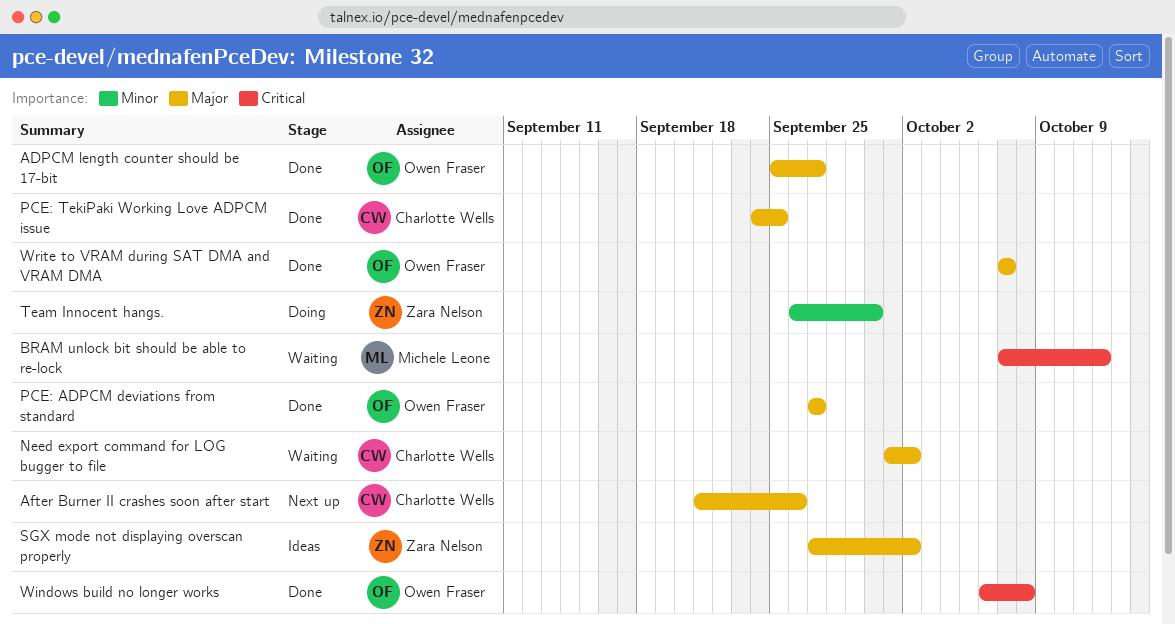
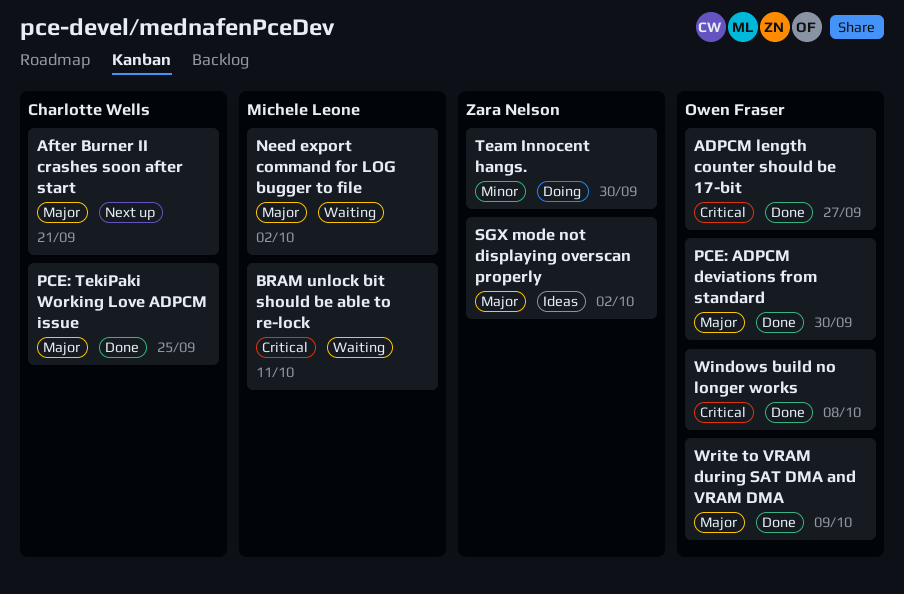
ADPCM length counter should be 17-bit, priority: Major -> Critical
After Burner II crashes soon after start, due: Sep 26 -> Sep 21
BRAM unlock bit should be able to re-lock, due: Oct 12 -> Oct 11
Need export command for LOG bugger to file, owner: Charlotte Wells -> Michele Leone
PCE: ADPCM deviations from standard, due: Sep 27 -> Sep 30
Write to VRAM during SAT DMA and VRAM DMA, due: Oct 7 -> Oct 9

